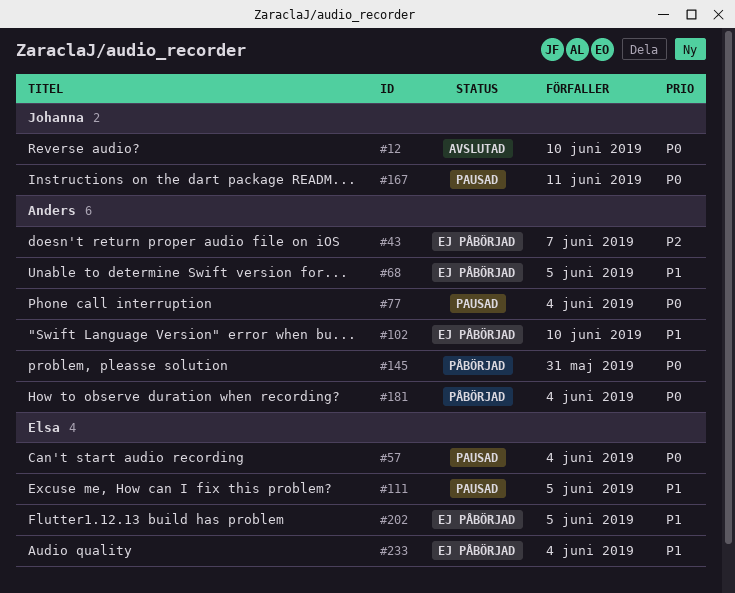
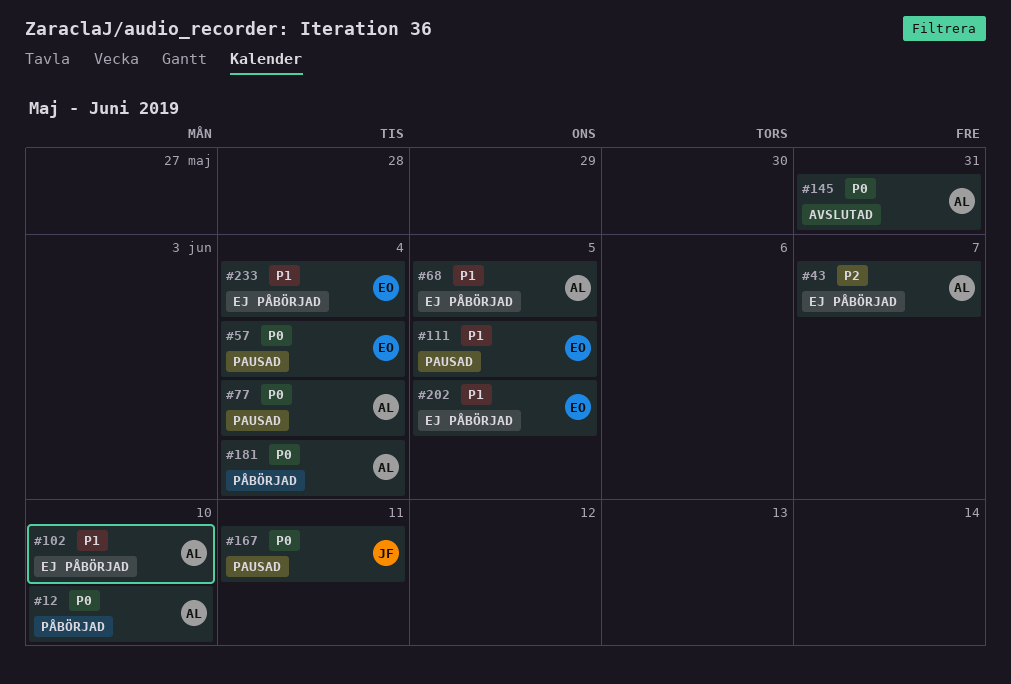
#12, status: Avslutad -> Påbörjad
#12, owner: Johanna -> Anders
#145, status: Påbörjad -> Avslutad

